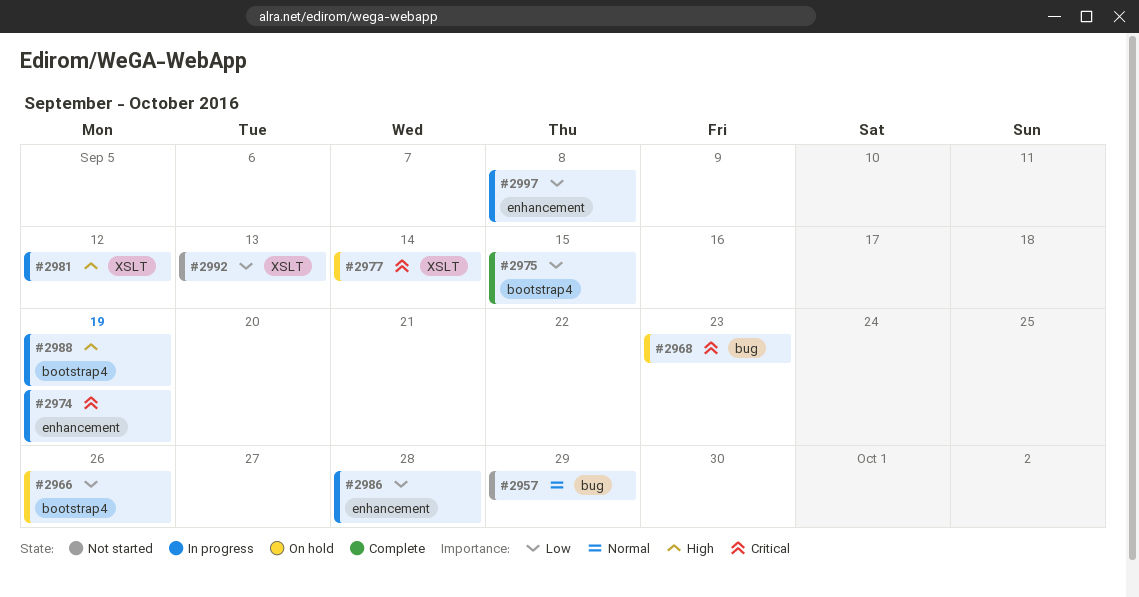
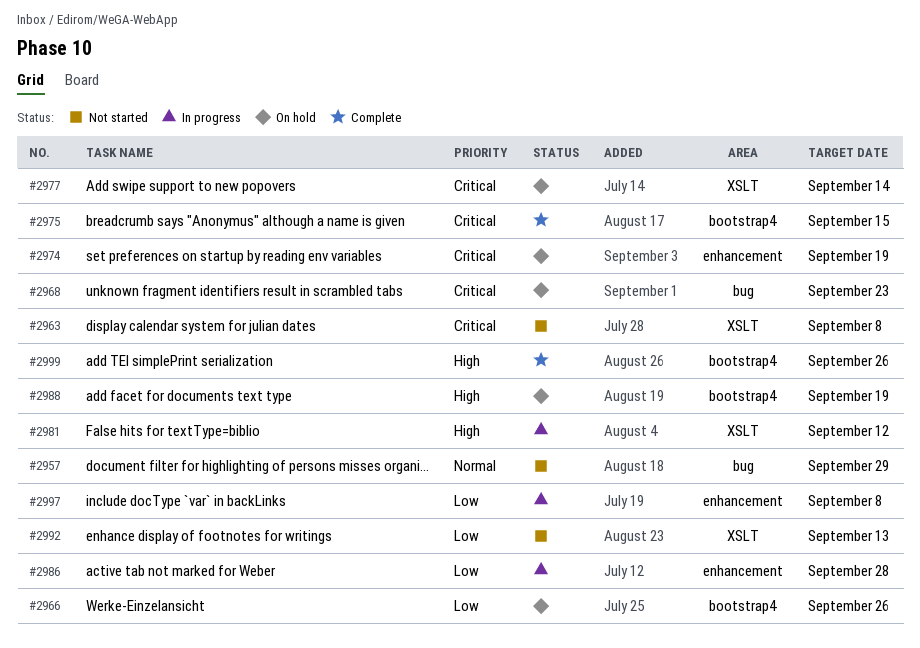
#2963: none -> present
#2974, status: In progress -> On hold
#2975, priority: Low -> Critical
#2988, status: In progress -> On hold
#2999: none -> present

